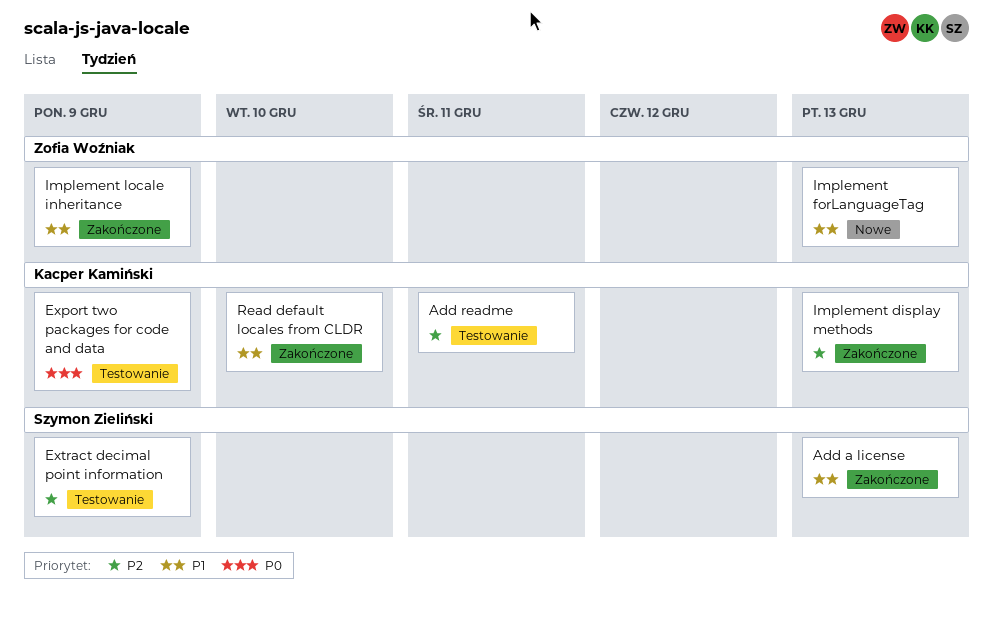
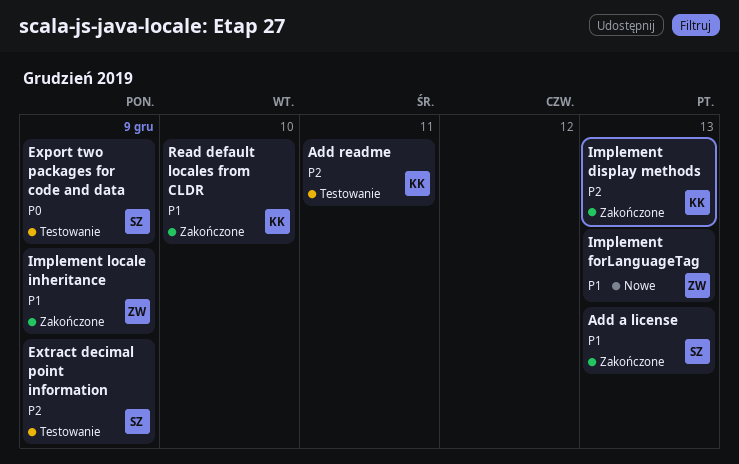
Export two packages for code and data, owner: Kacper Kamiński -> Szymon Zieliński

